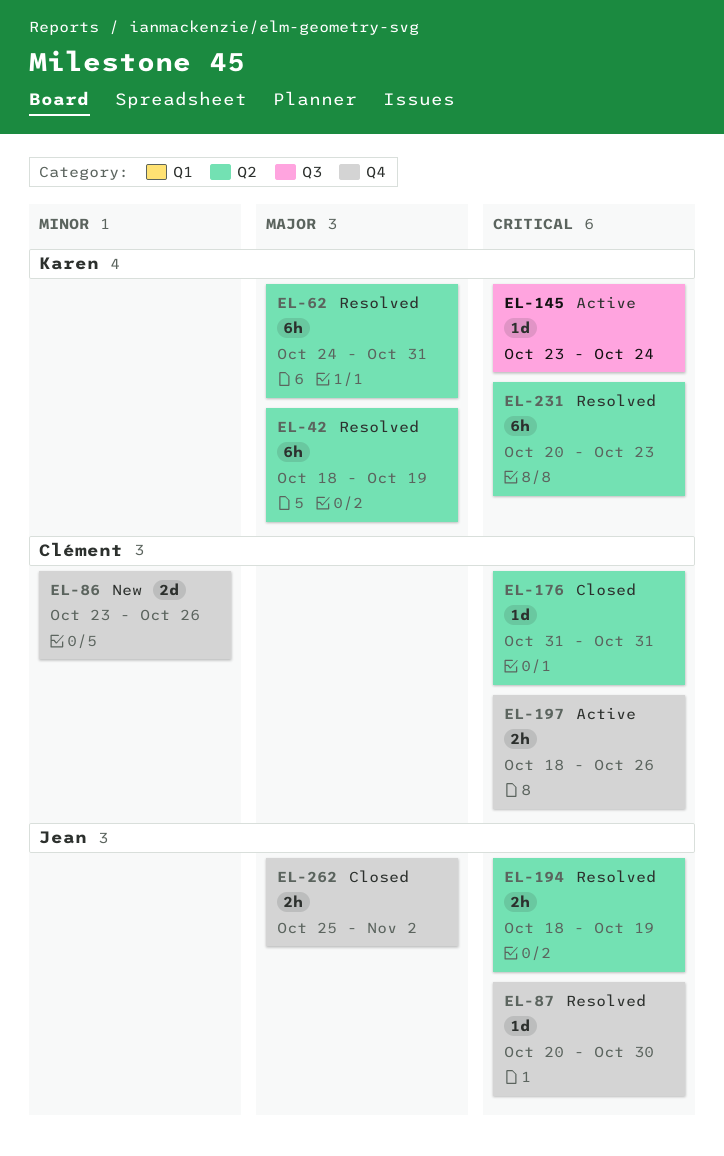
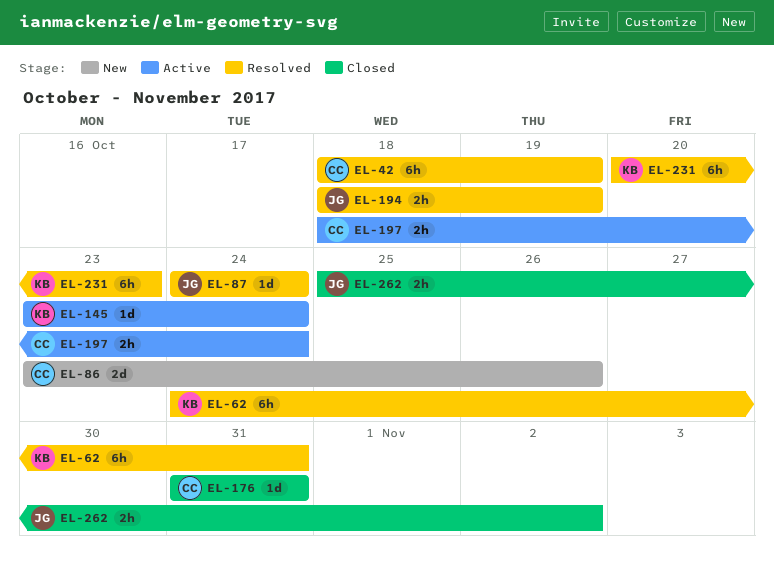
EL-42, owner: Karen -> Clément
EL-87, start: Oct 20 -> Oct 24
EL-87, due: Oct 30 -> Oct 24
EL-197, due: Oct 26 -> Oct 24

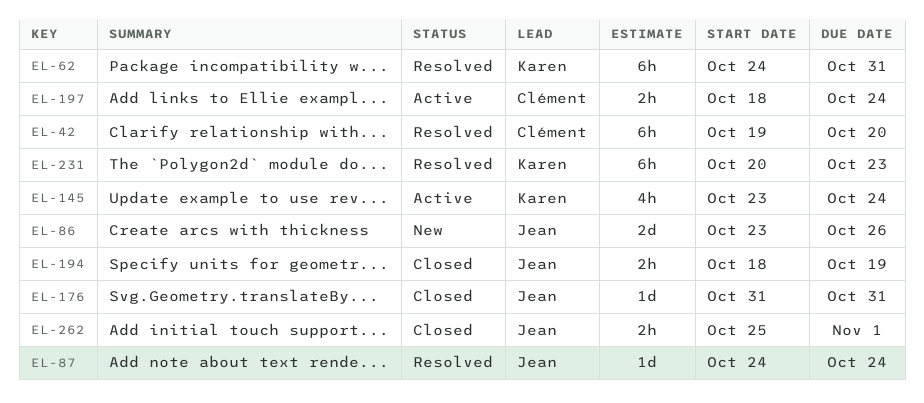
EL-42, start: Oct 18 -> Oct 19
EL-42, due: Oct 19 -> Oct 20
EL-86, owner: Clément -> Jean
EL-145, estimate: 1d -> 4h
EL-176, owner: Clément -> Jean
EL-194, status: Resolved -> Closed
EL-262, due: Nov 2 -> Nov 1

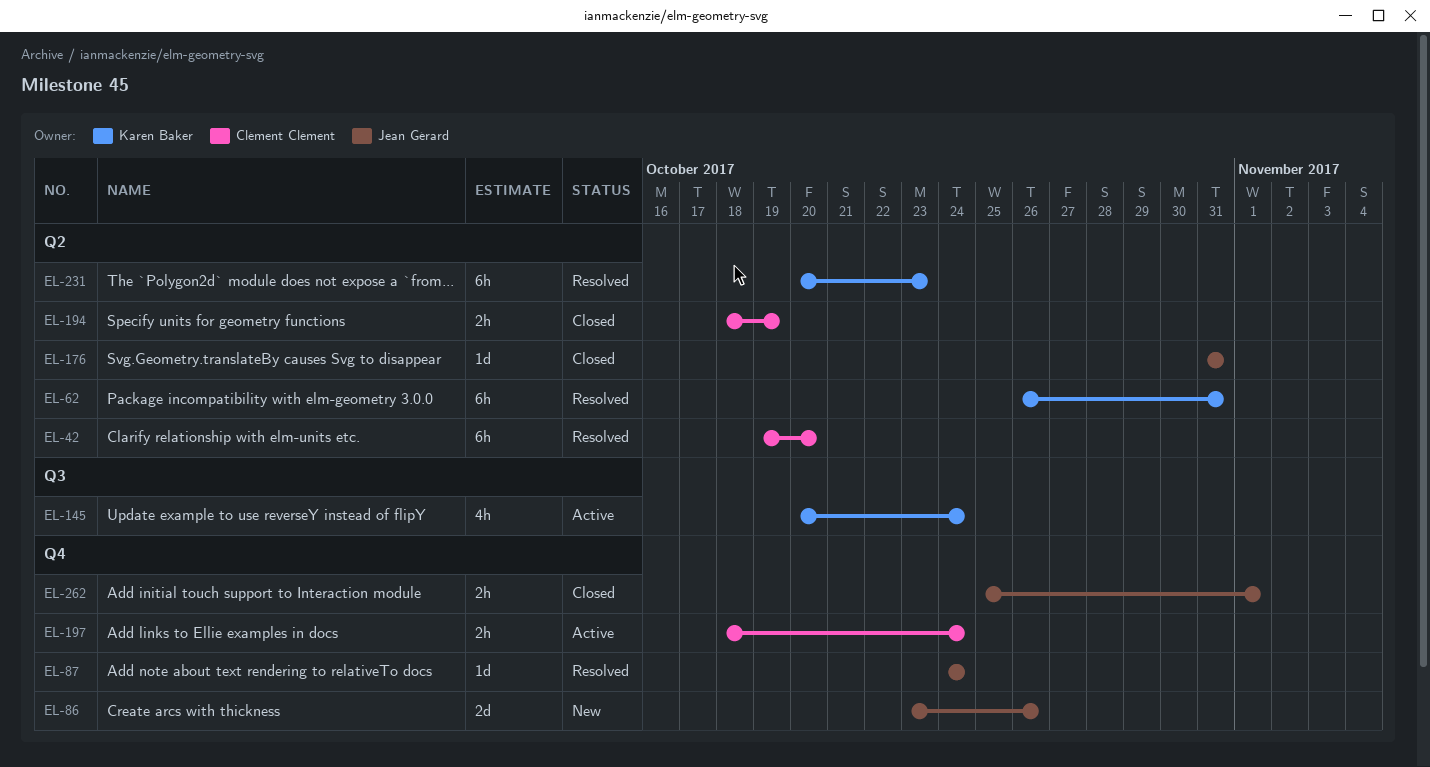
EL-62, start: Oct 24 -> Oct 26
EL-145, start: Oct 23 -> Oct 20
EL-194, owner: Jean Gérard -> Clément Clément

